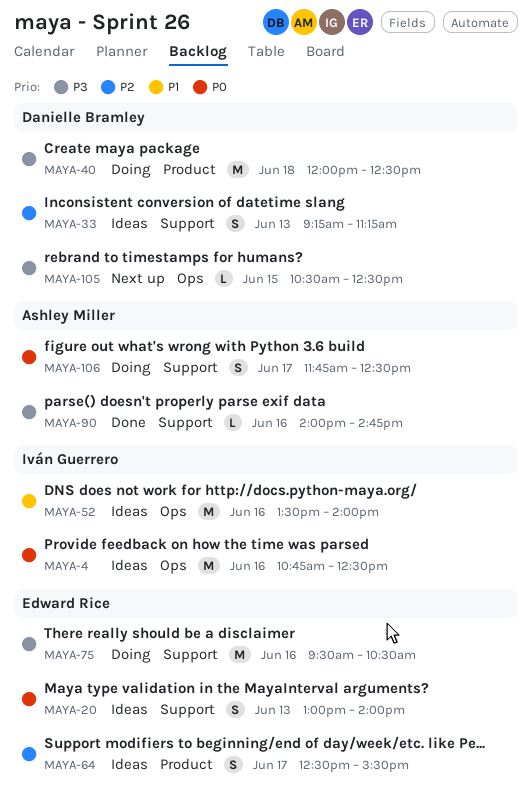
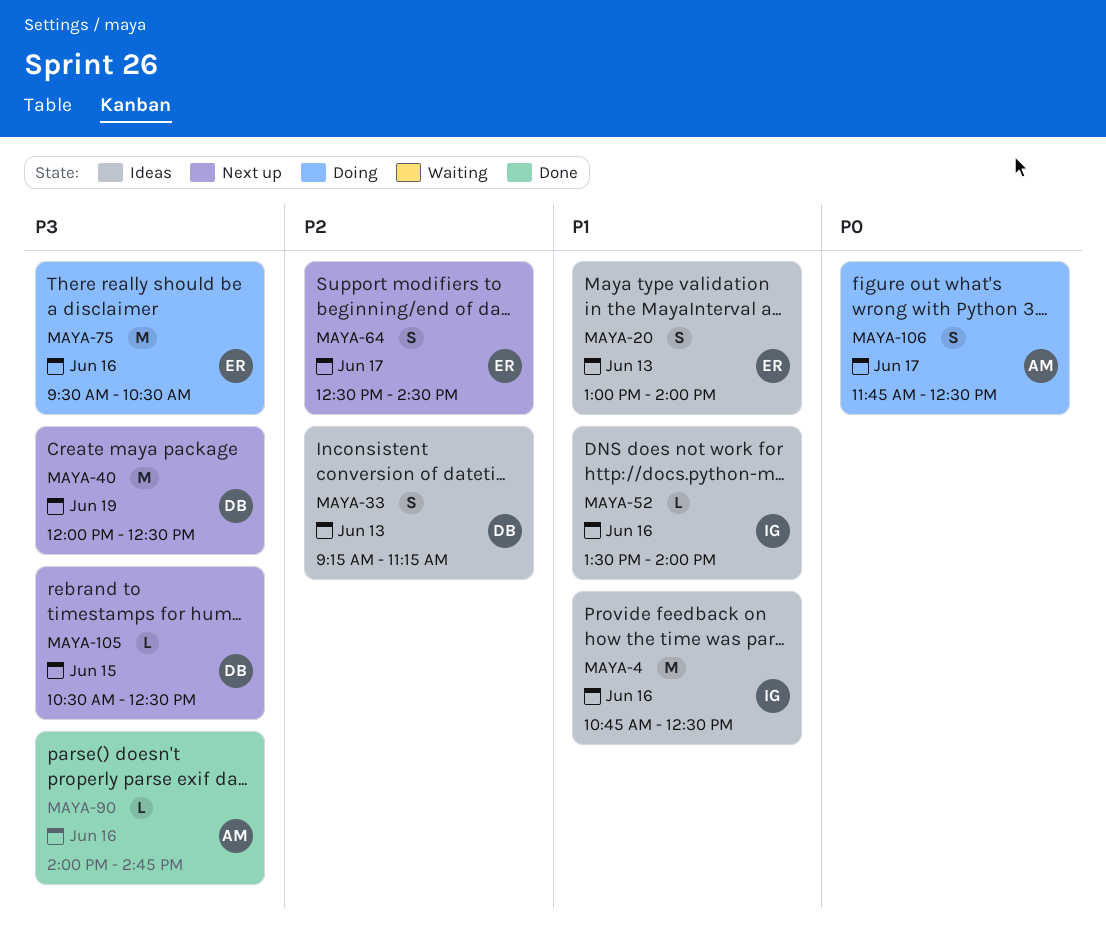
MAYA-4, priority: P0 -> P1
MAYA-20, priority: P0 -> P1
MAYA-40, status: Doing -> Next up
MAYA-40, day: Jun 18 -> Jun 19
MAYA-52, estimate: M -> L
MAYA-64, status: Ideas -> Next up
MAYA-64, ends: 15:30 -> 14:30

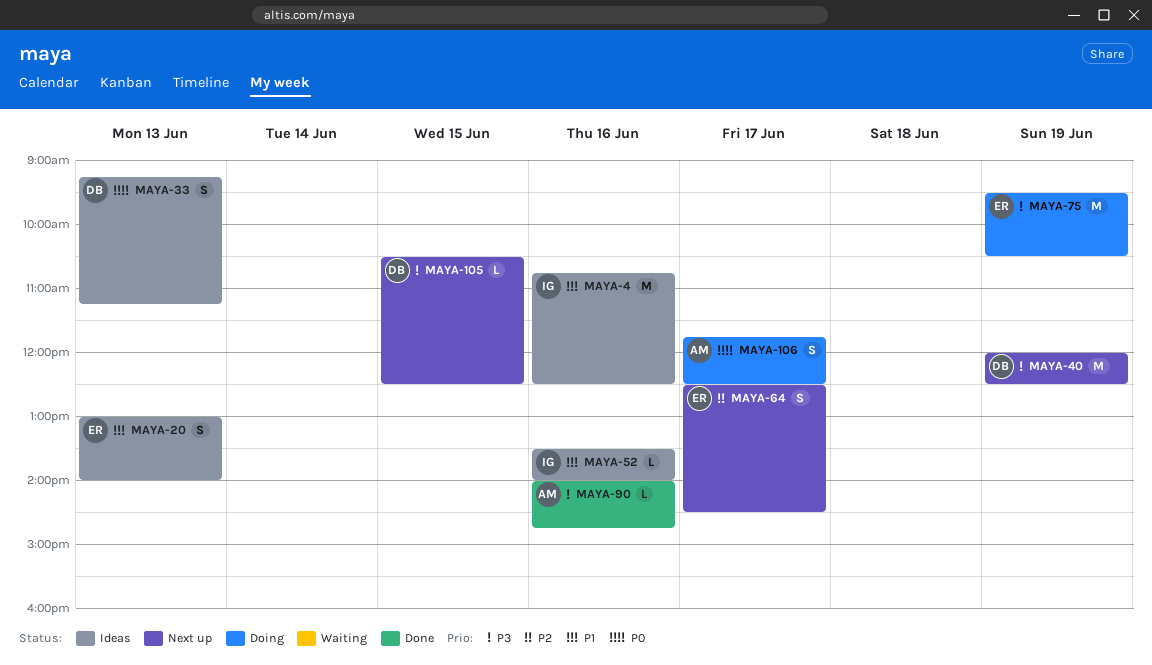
MAYA-33, priority: P2 -> P0
MAYA-75, day: Jun 16 -> Jun 19

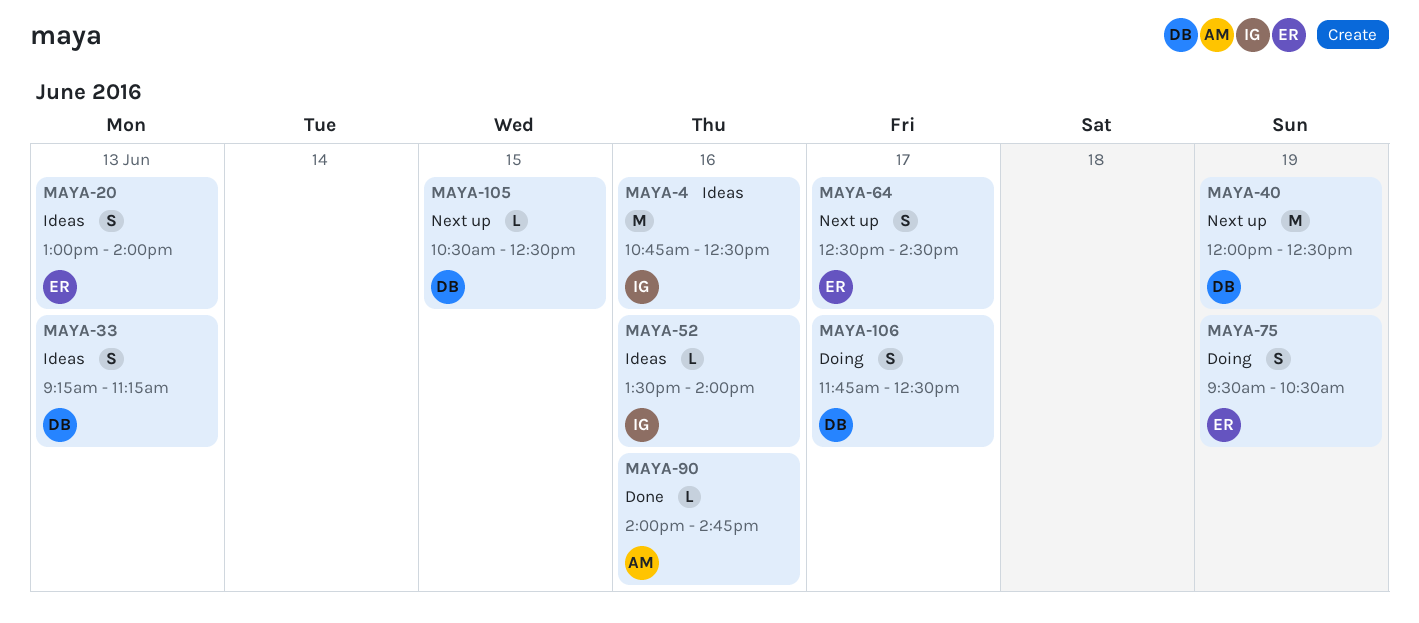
MAYA-75, estimate: M -> S
MAYA-106, owner: AM -> DB

